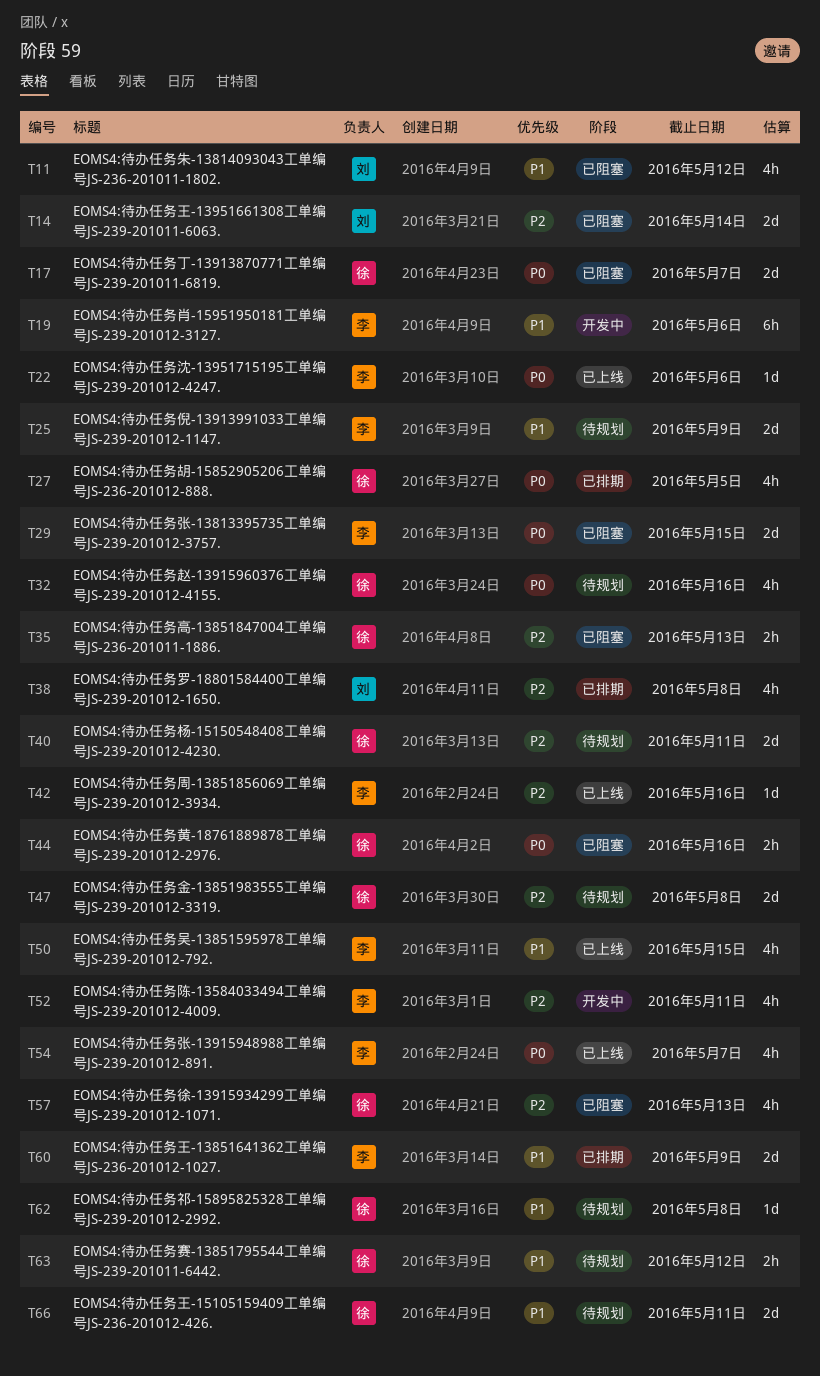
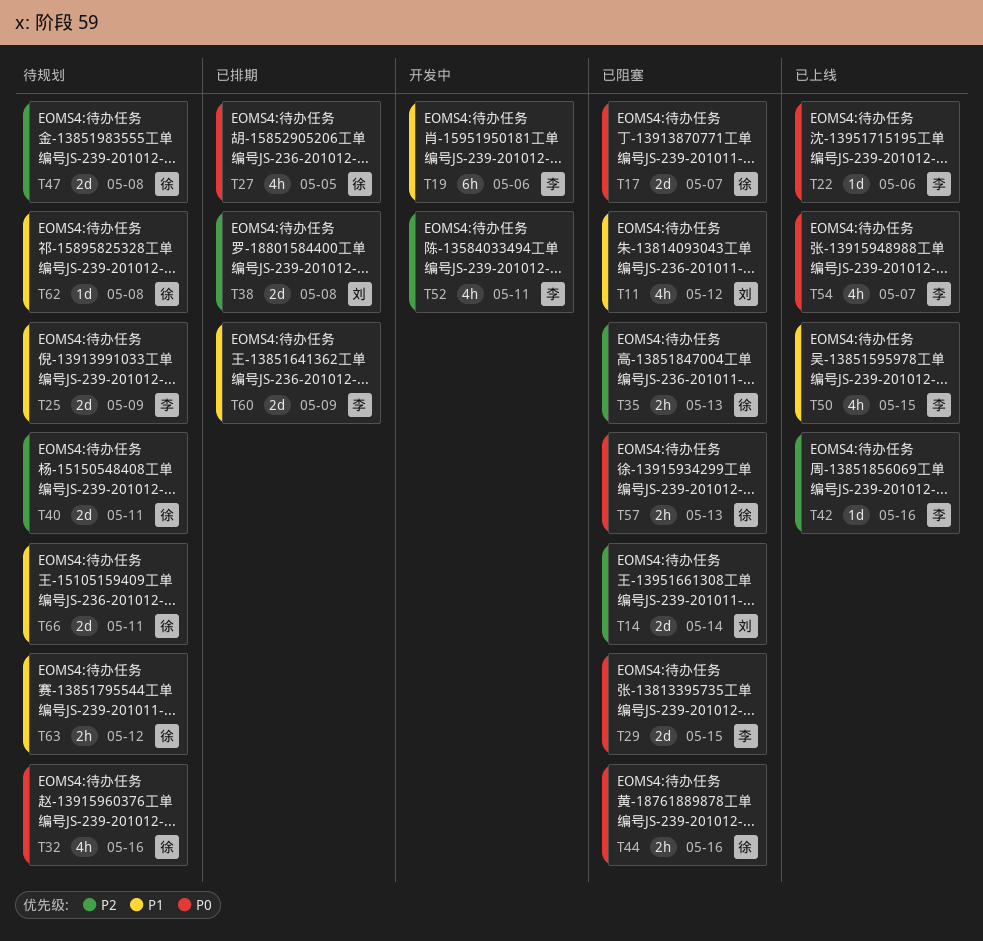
T38, estimate: 4h -> 2d
T57, priority: P2 -> P0
T57, estimate: 4h -> 2h

